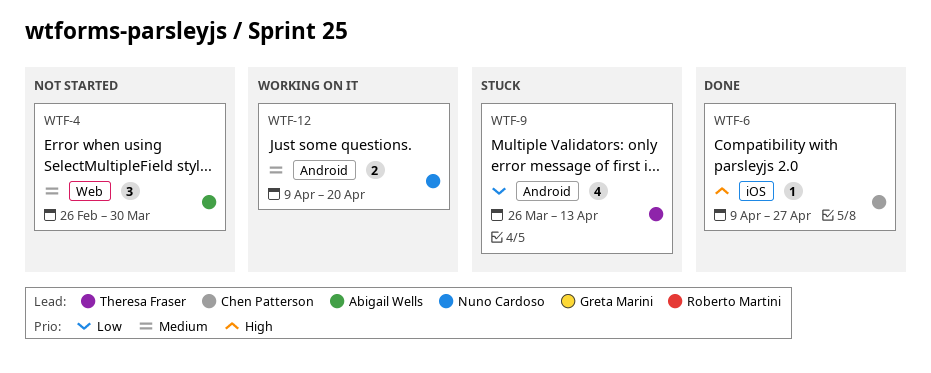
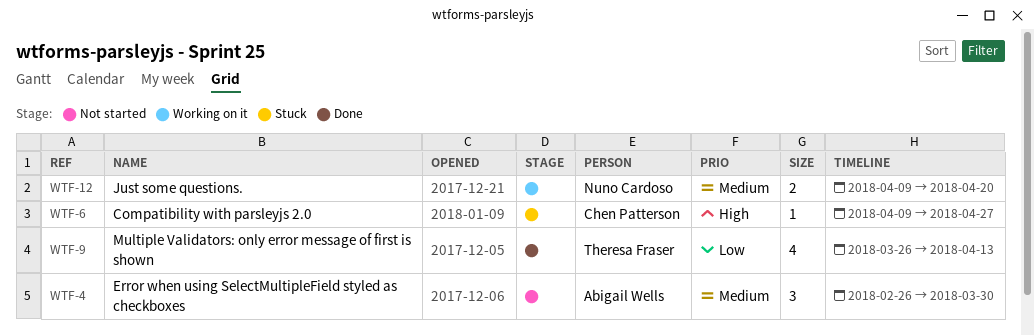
WTF-6, status: Done -> Stuck
WTF-9, status: Stuck -> Done

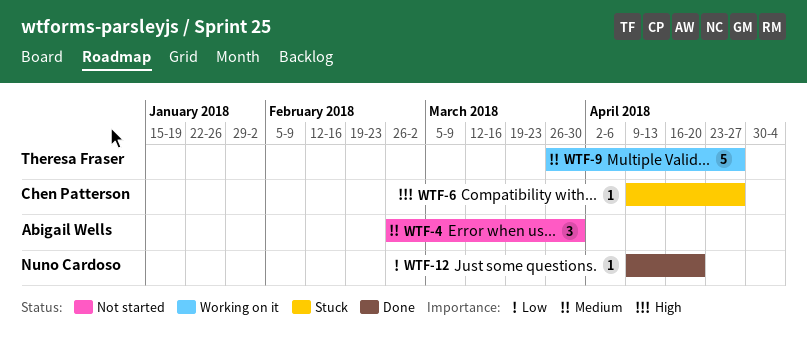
WTF-9, status: Done -> Working on it
WTF-9, priority: Low -> Medium
WTF-9, estimate: 4 -> 5
WTF-9, due: Apr 13 -> Apr 27
WTF-12, status: Working on it -> Done
WTF-12, priority: Medium -> Low
WTF-12, estimate: 2 -> 1

